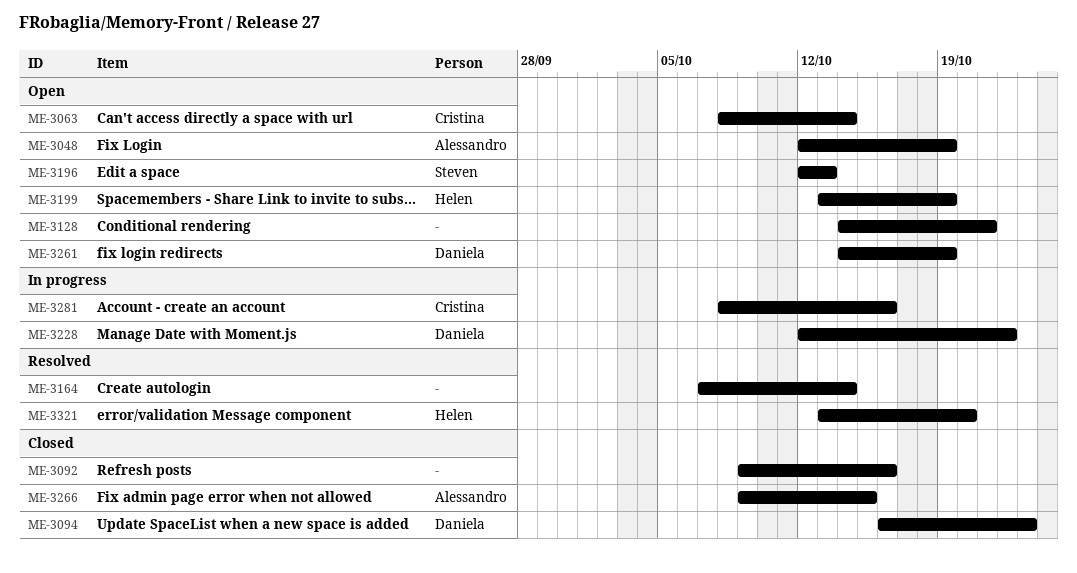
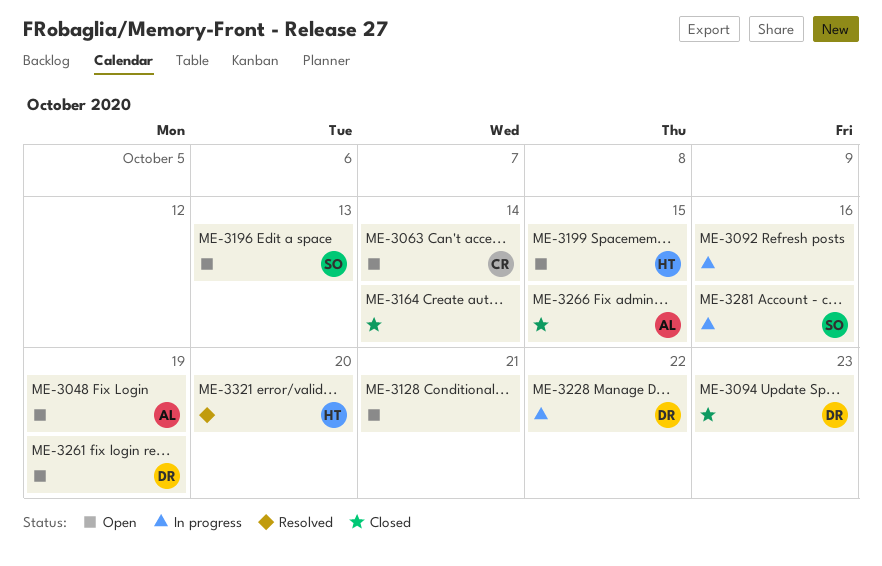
ME-3092, status: Closed -> In progress
ME-3164, status: Resolved -> Closed
ME-3199, due: Oct 19 -> Oct 15
ME-3281, owner: Cristina -> Steven

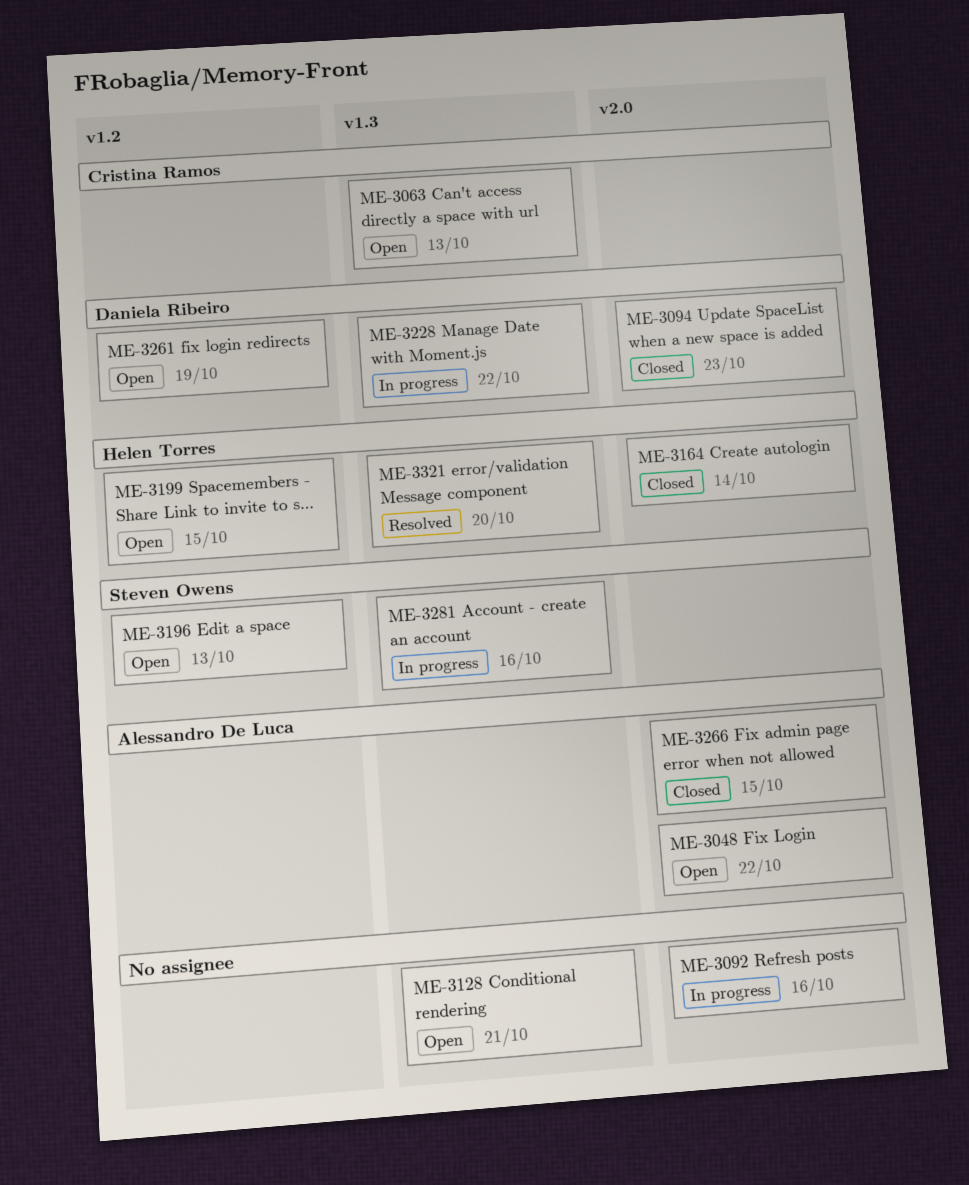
ME-3048, due: Oct 19 -> Oct 22
ME-3063, due: Oct 14 -> Oct 13
ME-3164, owner: none -> Helen Torres

